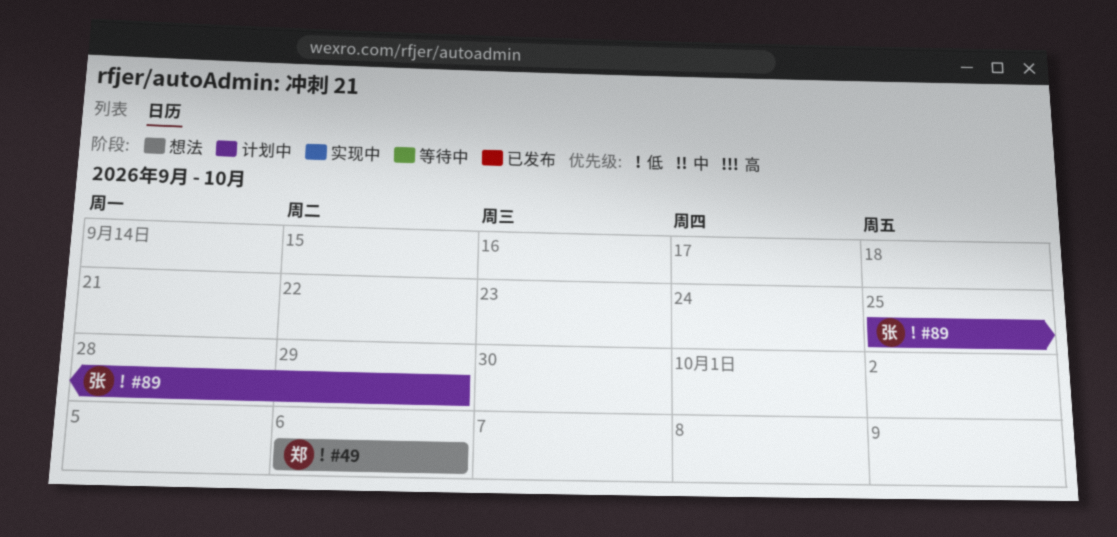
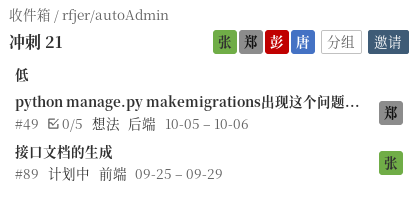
#49, start: Oct 6 -> Oct 5

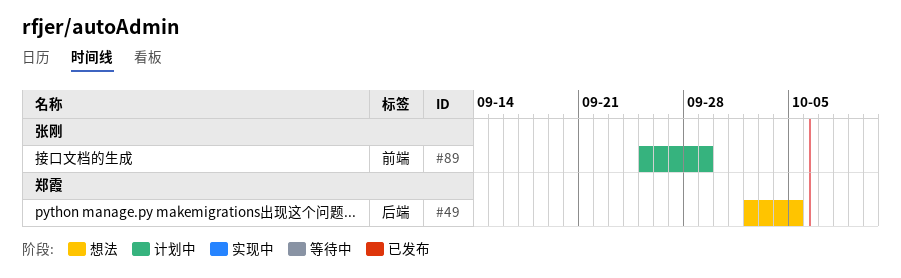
#49, start: Oct 5 -> Oct 2
#49, due: Oct 6 -> Oct 5

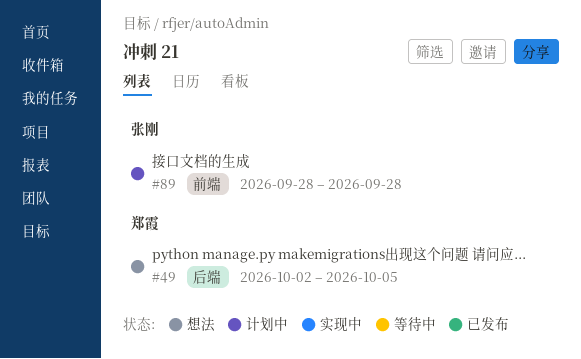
#89, start: Sep 25 -> Sep 28
#89, due: Sep 29 -> Sep 28

